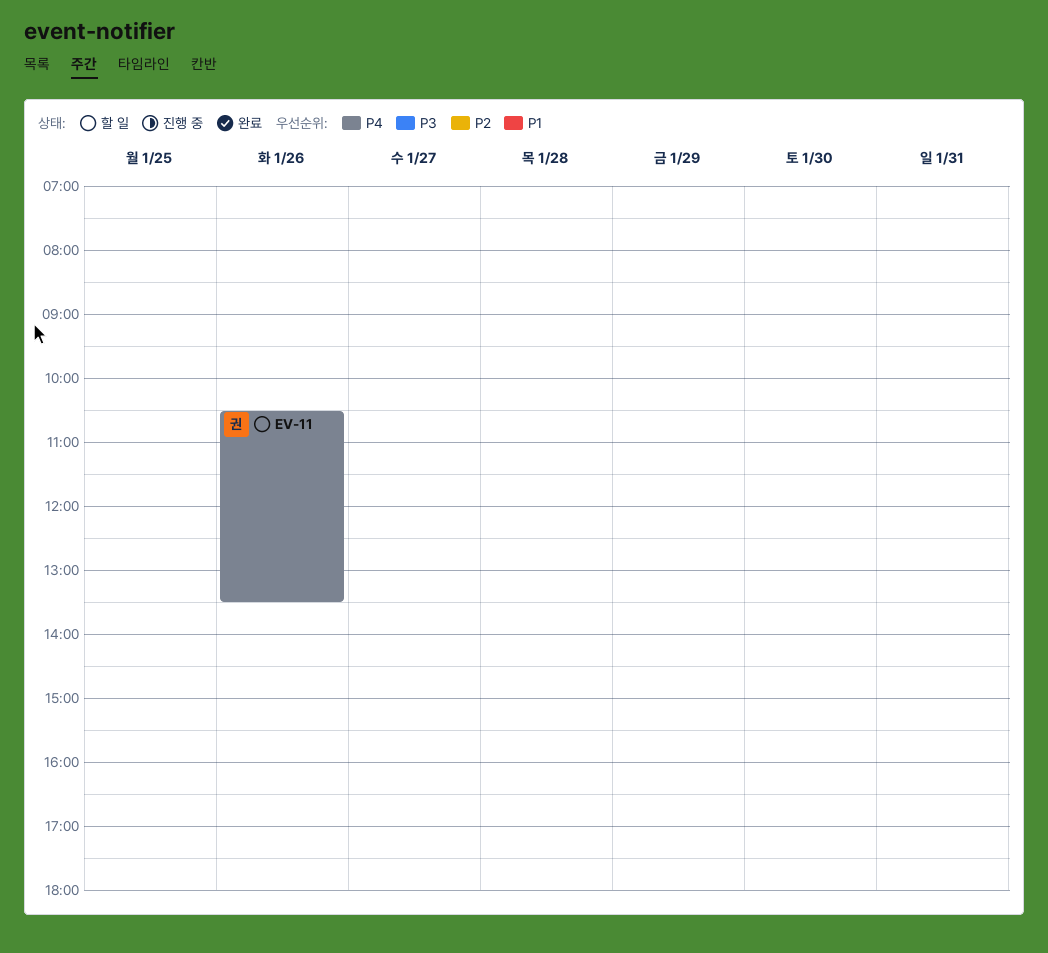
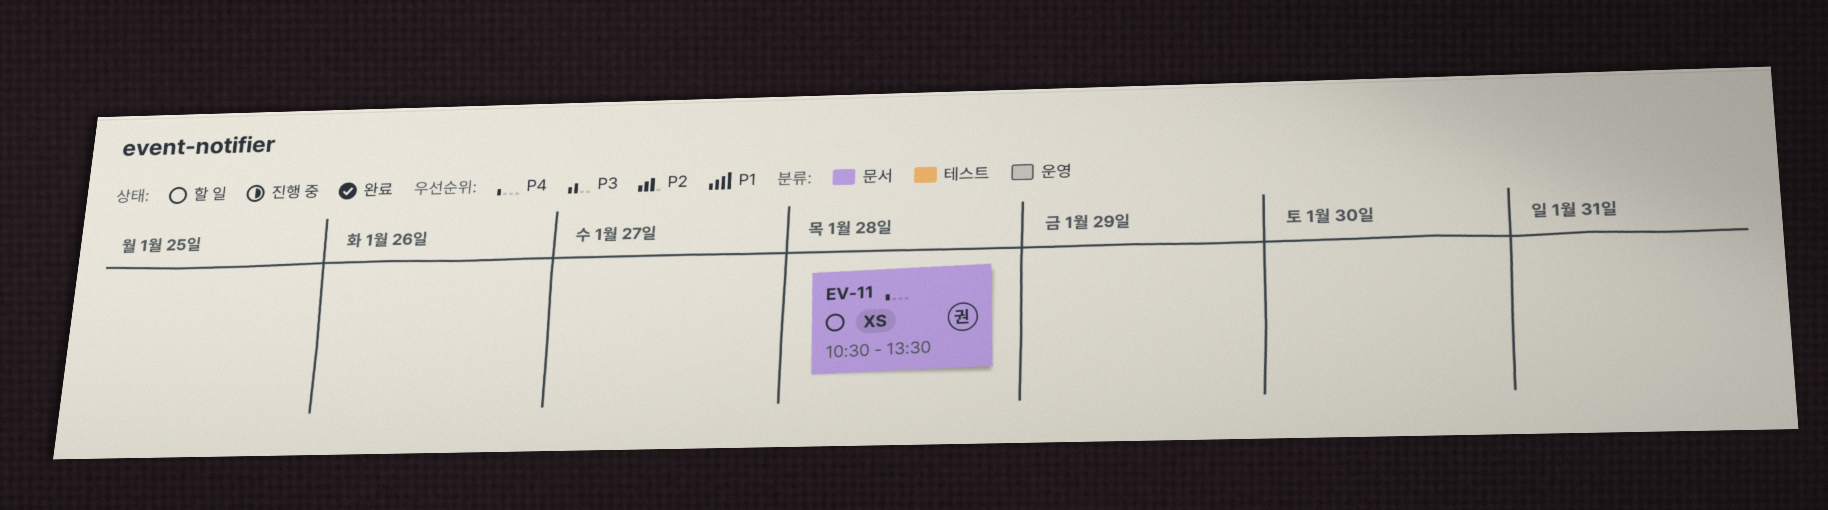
EV-11, day: Jan 26 -> Jan 28

